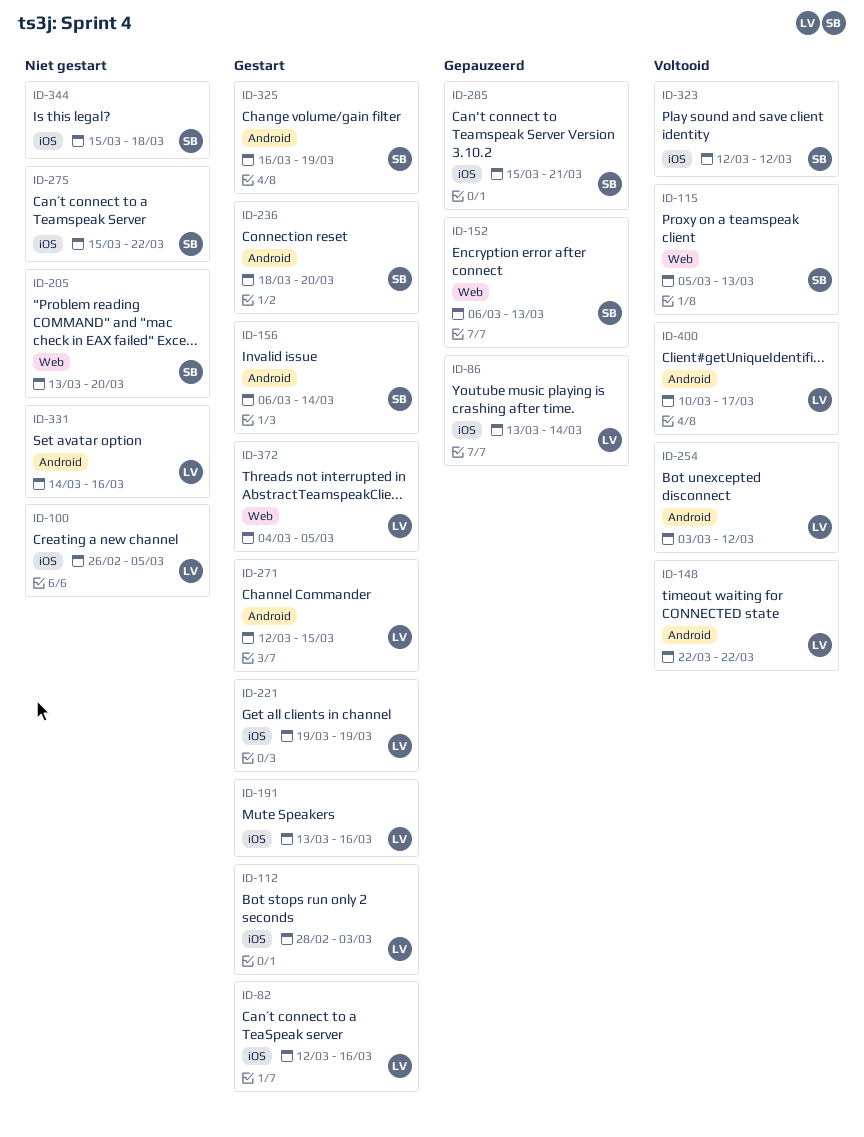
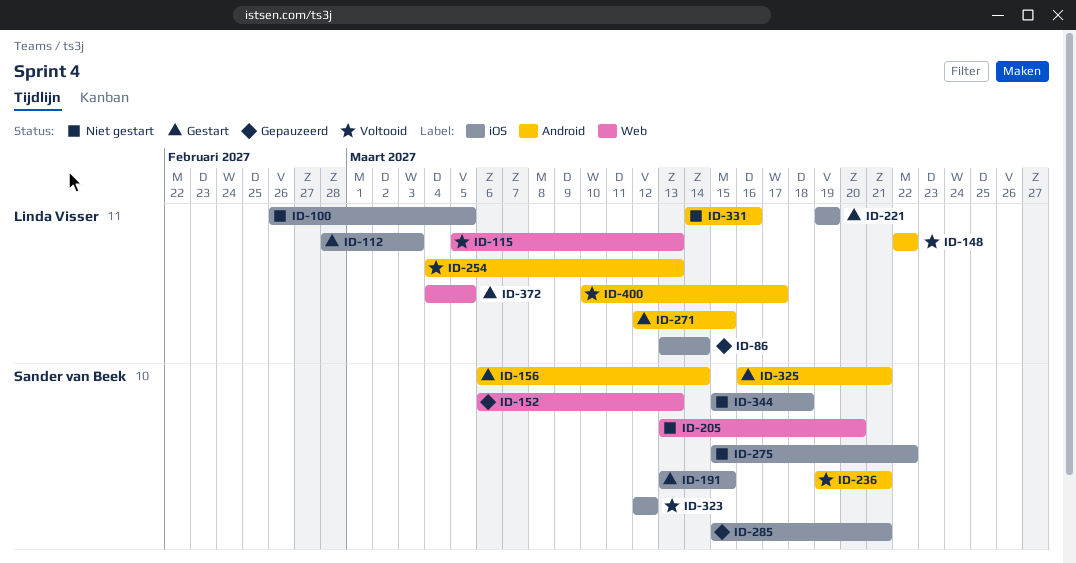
ID-82: present -> none
ID-115, owner: Sander van Beek -> Linda Visser
ID-191, owner: Linda Visser -> Sander van Beek
ID-191, due: Mar 16 -> Mar 15
ID-236, status: Gestart -> Voltooid
ID-236, start: Mar 18 -> Mar 19
ID-236, due: Mar 20 -> Mar 21
ID-254, start: Mar 3 -> Mar 4
ID-254, due: Mar 12 -> Mar 13
ID-325, due: Mar 19 -> Mar 21

